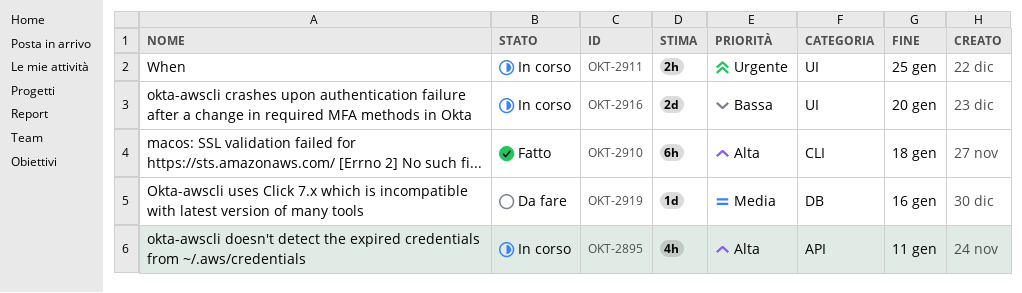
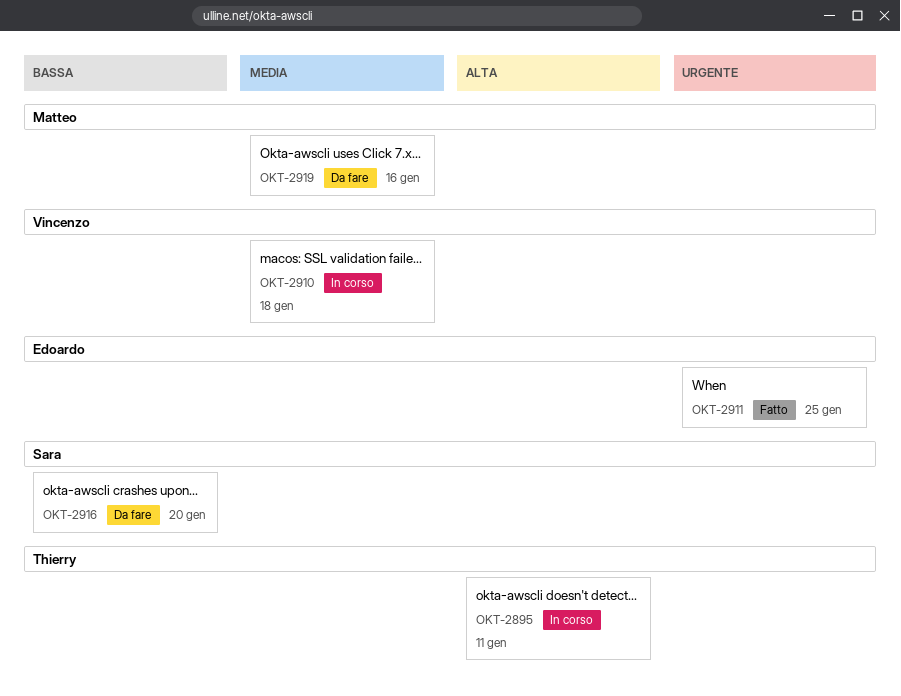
OKT-2910, status: Fatto -> In corso
OKT-2910, priority: Alta -> Media
OKT-2911, status: In corso -> Fatto
OKT-2916, status: In corso -> Da fare

